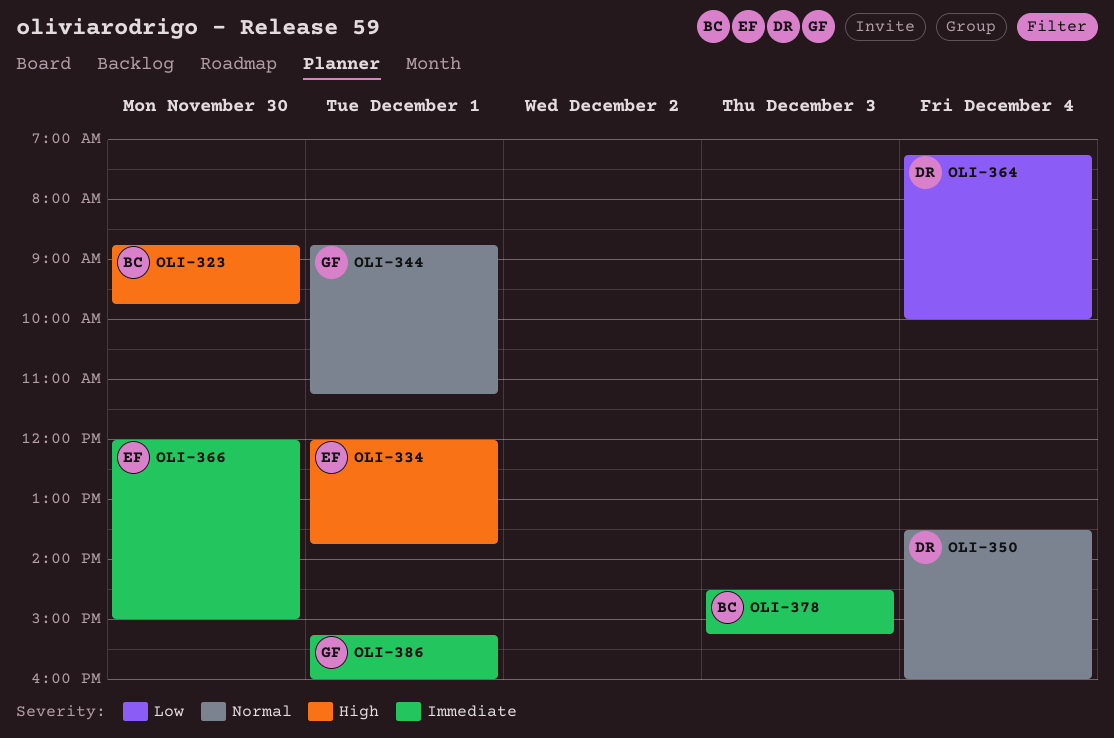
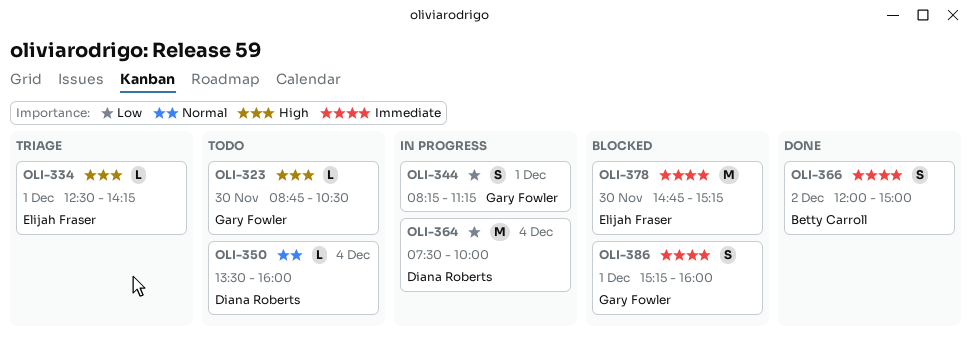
OLI-323, owner: Betty Carroll -> Gary Fowler
OLI-323, ends: 09:45 -> 10:30
OLI-334, begins: 12:00 -> 12:30
OLI-334, ends: 13:45 -> 14:15
OLI-344, priority: Normal -> Low
OLI-344, begins: 08:45 -> 08:15
OLI-364, begins: 07:15 -> 07:30
OLI-366, owner: Elijah Fraser -> Betty Carroll
OLI-366, day: Nov 30 -> Dec 2
OLI-378, owner: Betty Carroll -> Elijah Fraser
OLI-378, day: Dec 3 -> Nov 30
OLI-378, begins: 14:30 -> 14:45

